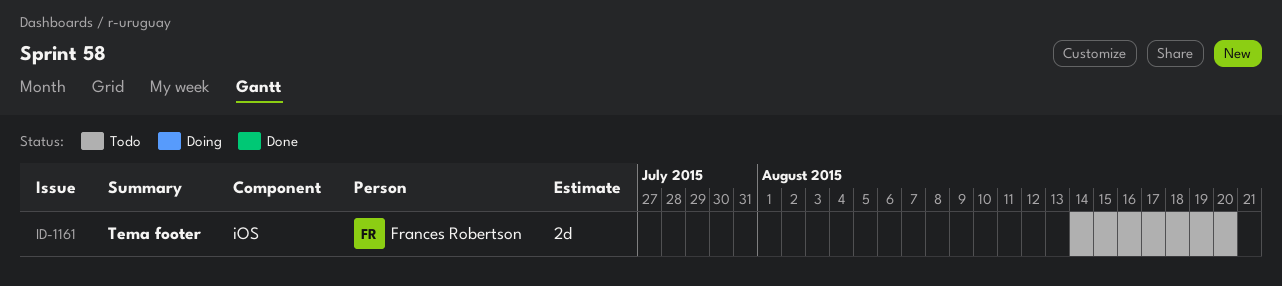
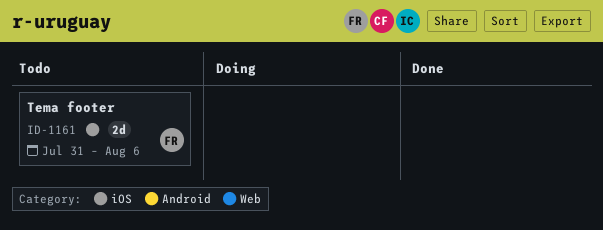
ID-1161, start: Aug 14 -> Jul 31
ID-1161, due: Aug 20 -> Aug 6

